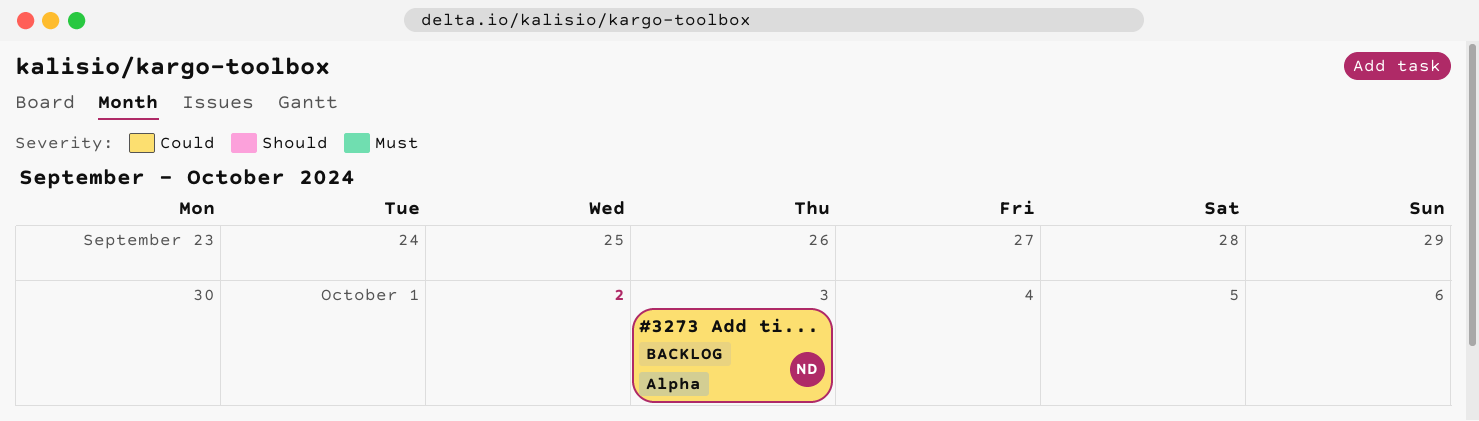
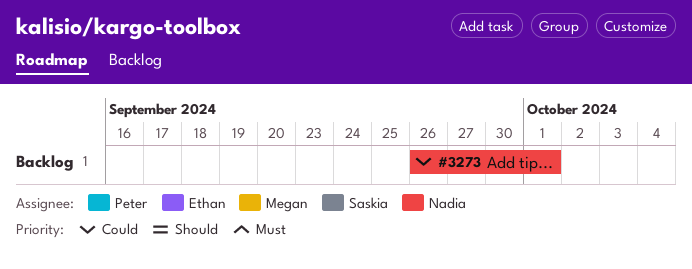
#3273, due: Oct 3 -> Oct 1

